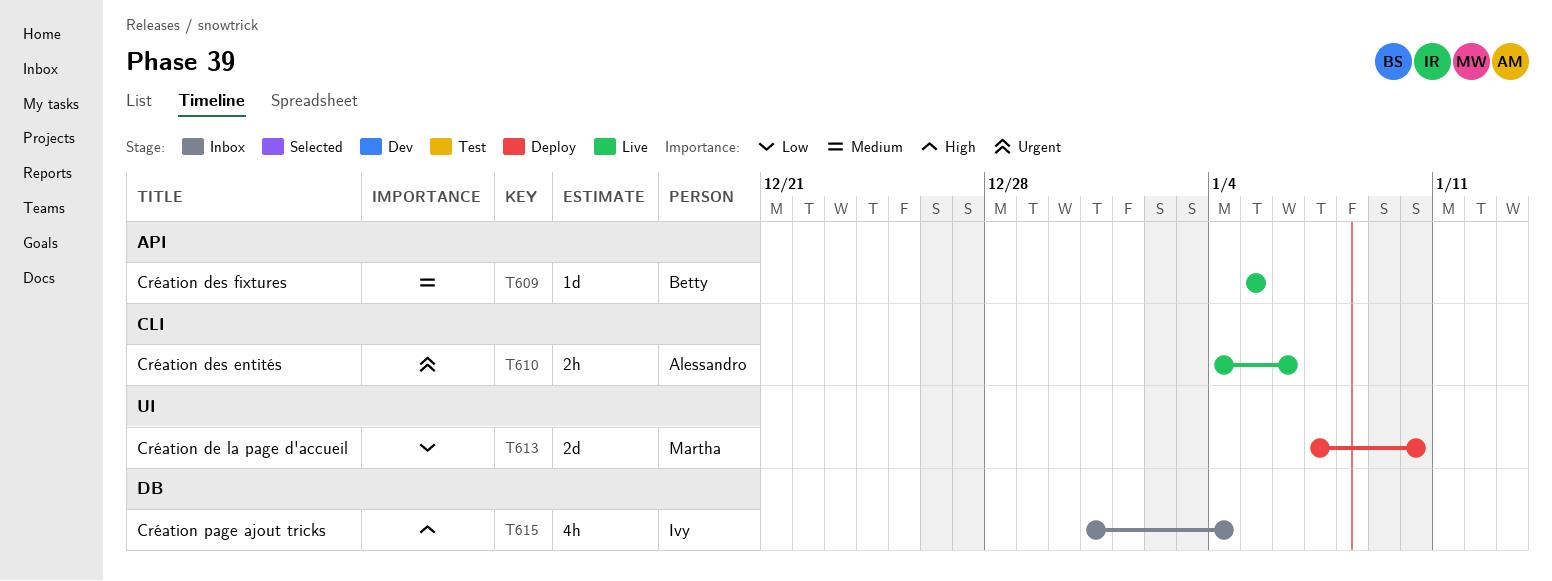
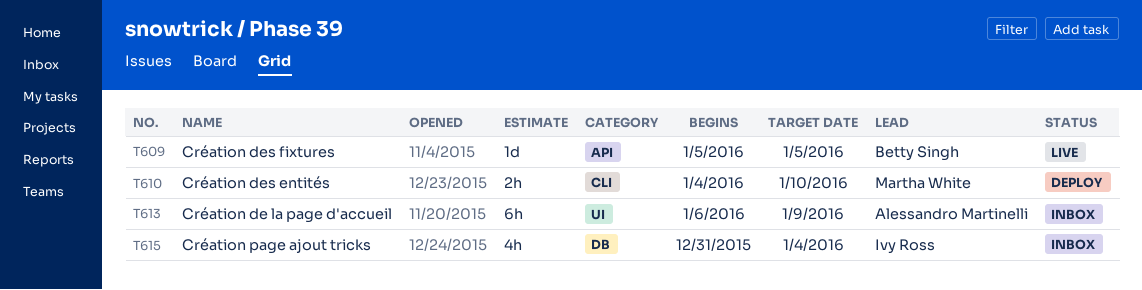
T610, status: Live -> Deploy
T610, owner: Alessandro Martinelli -> Martha White
T610, due: Jan 6 -> Jan 10
T613, status: Deploy -> Inbox
T613, owner: Martha White -> Alessandro Martinelli
T613, estimate: 2d -> 6h
T613, start: Jan 7 -> Jan 6
T613, due: Jan 10 -> Jan 9

